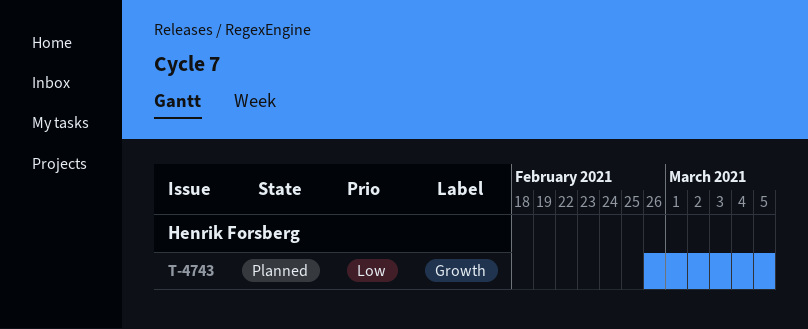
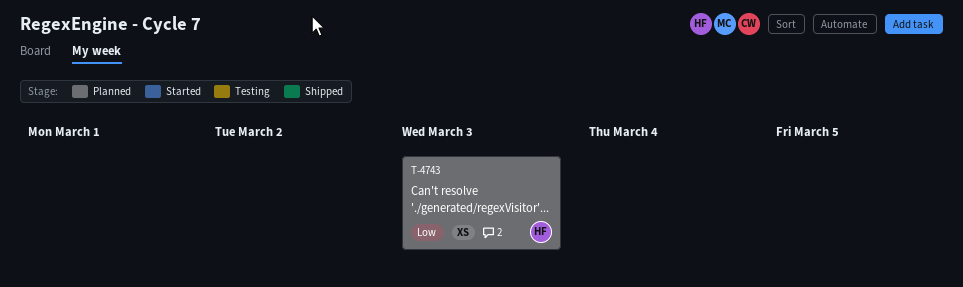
T-4743, due: Mar 5 -> Mar 3

